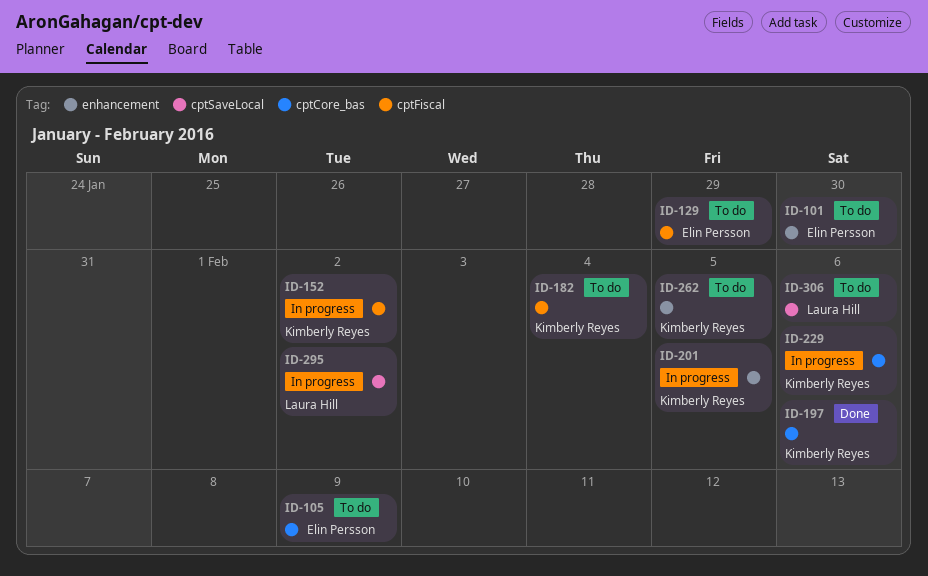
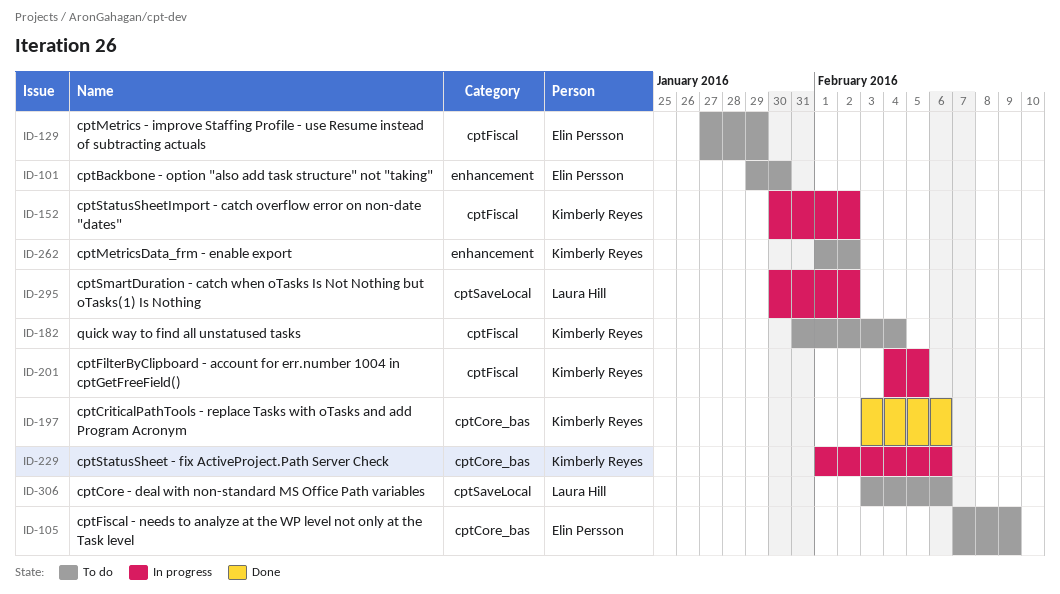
ID-201, label: enhancement -> cptFiscal
ID-262, due: Feb 5 -> Feb 2

